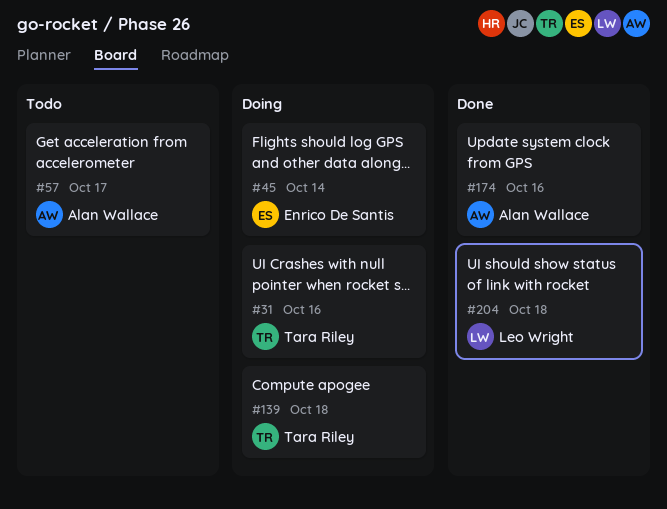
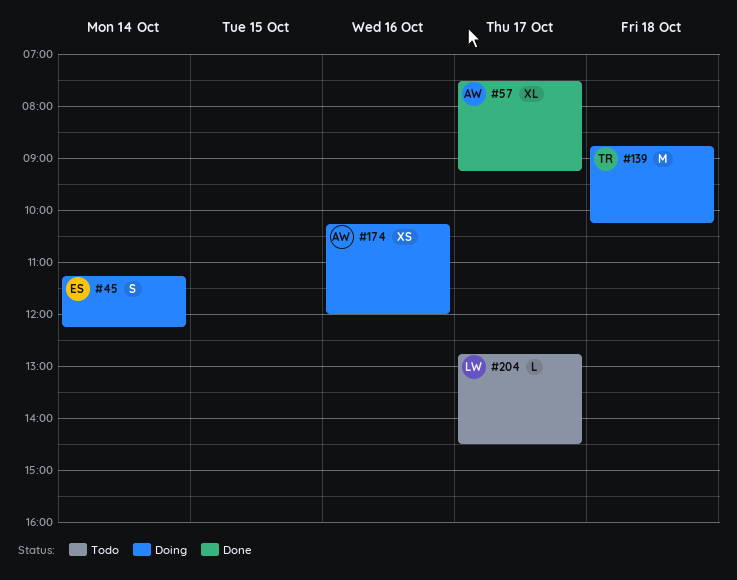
#31: present -> none
#57, status: Todo -> Done
#174, status: Done -> Doing
#204, status: Done -> Todo
#204, day: Oct 18 -> Oct 17

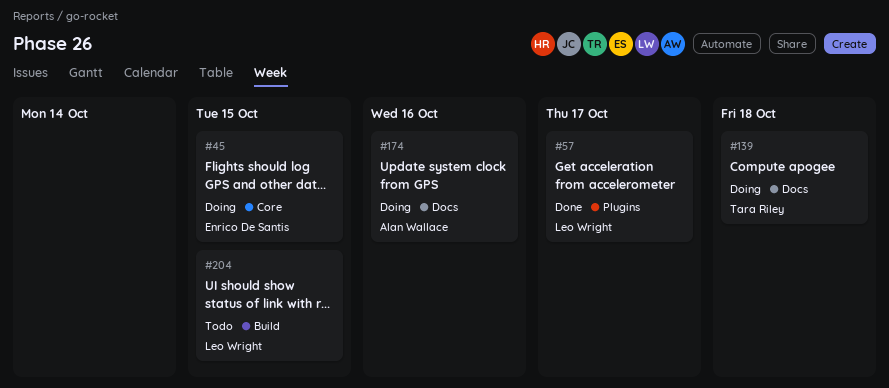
#45, day: Oct 14 -> Oct 15
#57, owner: Alan Wallace -> Leo Wright
#204, day: Oct 17 -> Oct 15

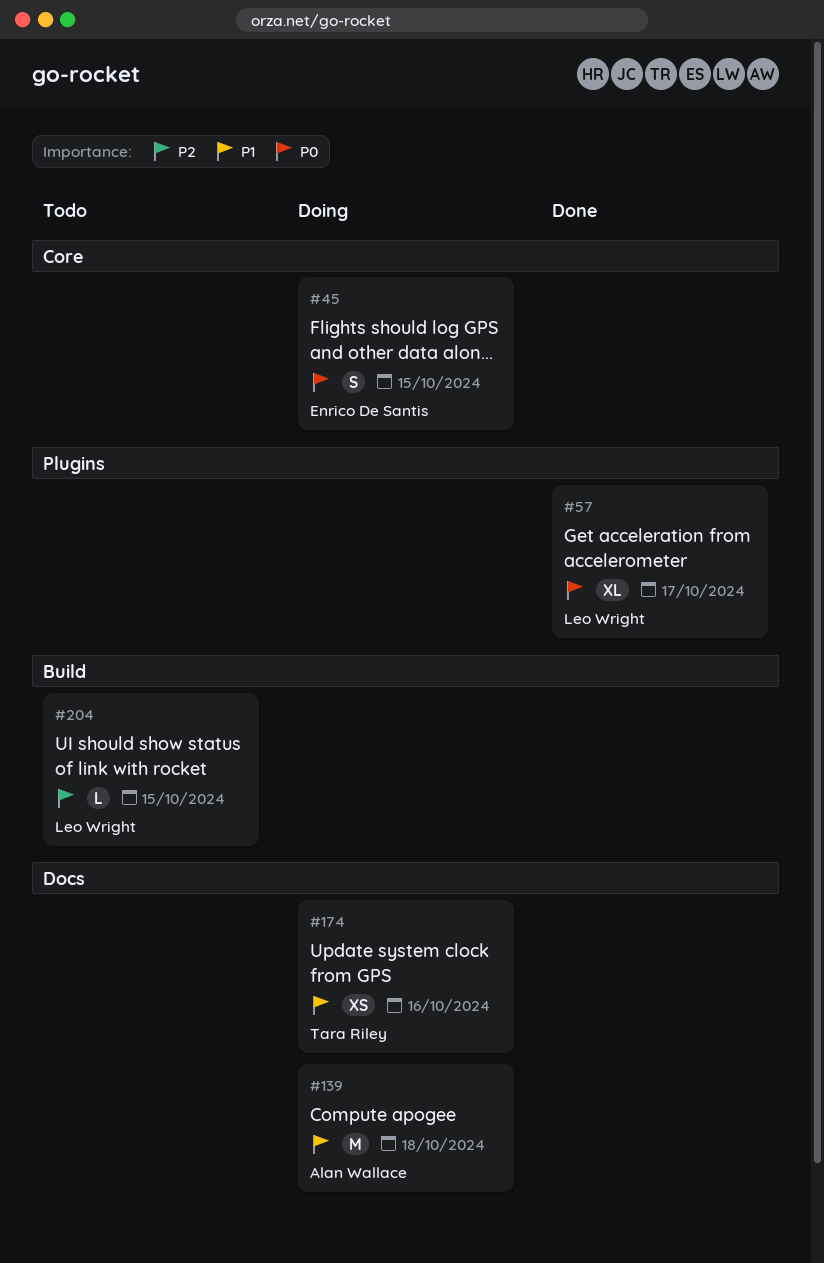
#139, owner: Tara Riley -> Alan Wallace
#174, owner: Alan Wallace -> Tara Riley

